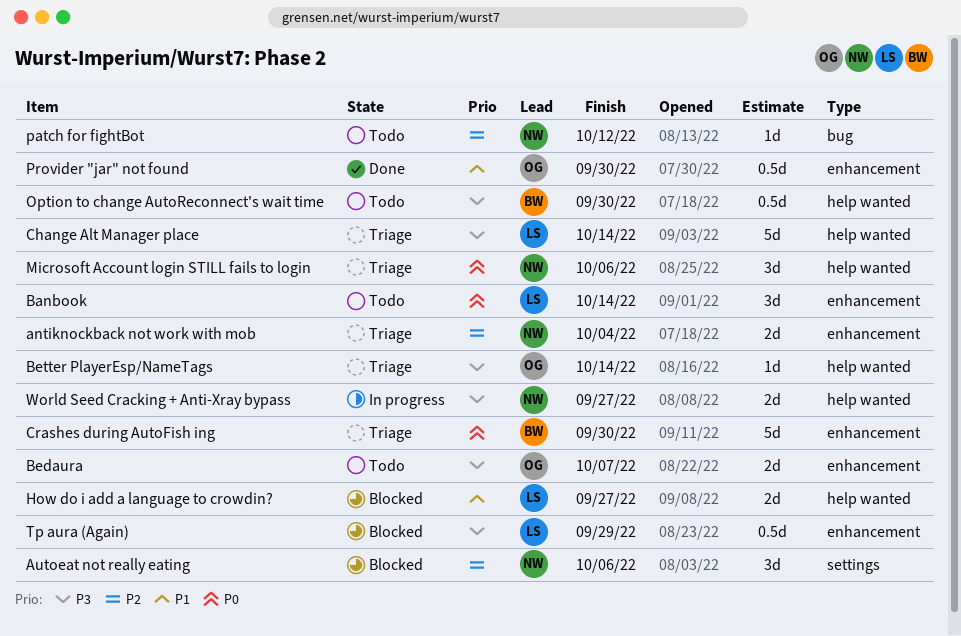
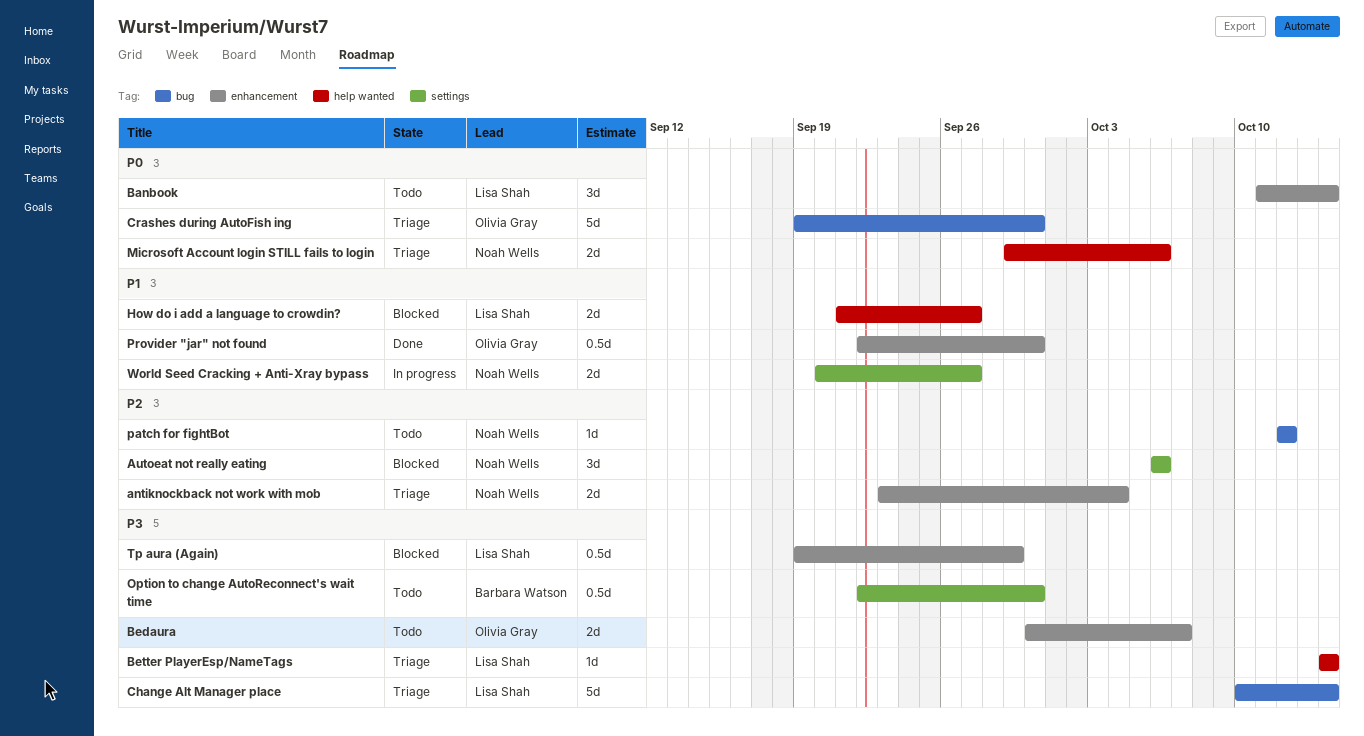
Better PlayerEsp/NameTags, owner: Olivia Gray -> Lisa Shah
Change Alt Manager place, label: help wanted -> bug
Crashes during AutoFish ing, owner: Barbara Watson -> Olivia Gray
Crashes during AutoFish ing, label: enhancement -> bug
Microsoft Account login STILL fails to login, estimate: 3d -> 2d
Option to change AutoReconnect's wait time, label: help wanted -> settings
World Seed Cracking + Anti-Xray bypass, priority: P3 -> P1
World Seed Cracking + Anti-Xray bypass, label: help wanted -> settings

